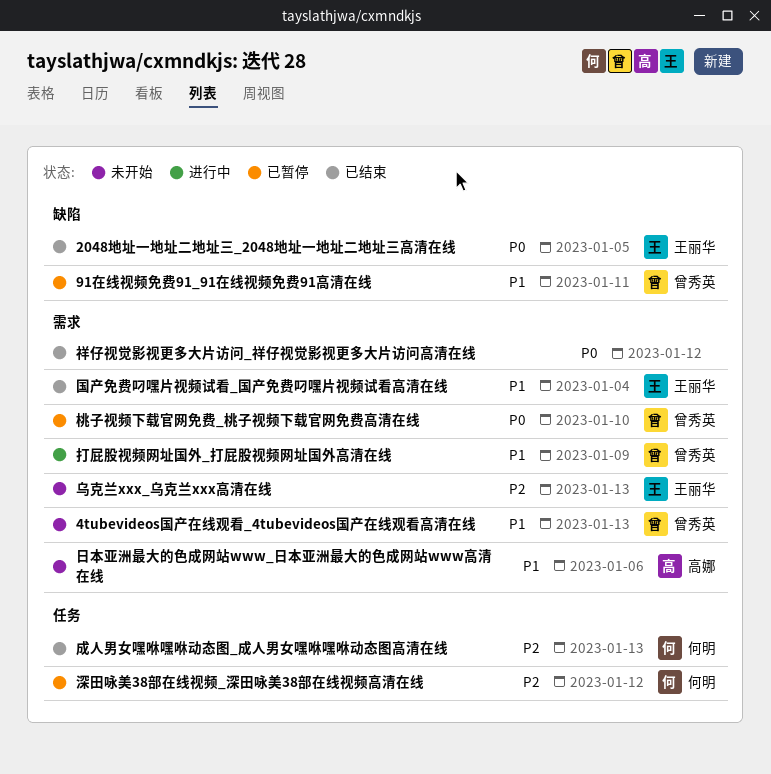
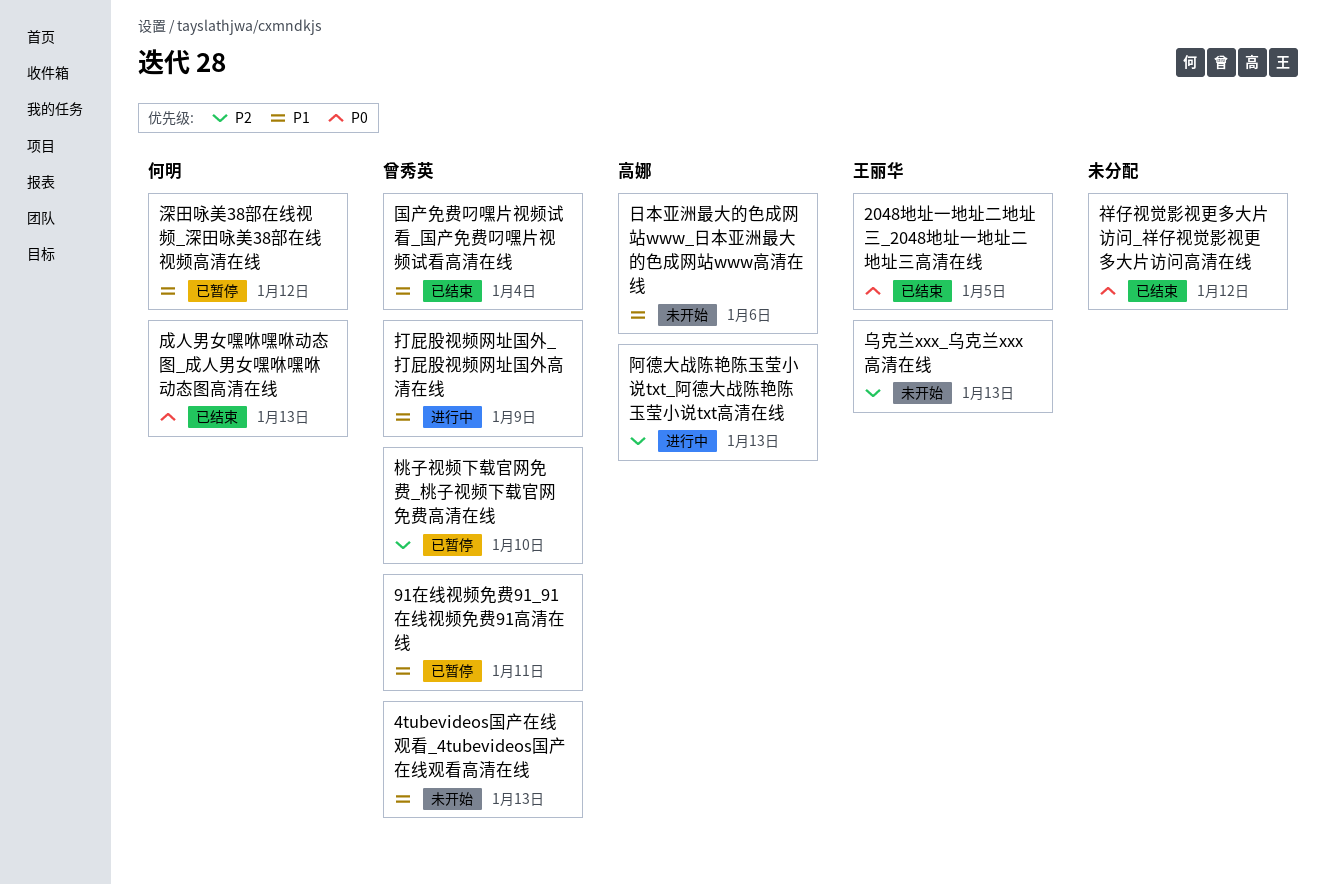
国产免费叼嘿片视频试看_国产免费叼嘿片视频试看高清在线, owner: 王丽华 -> 曾秀英
成人男女嘿咻嘿咻动态图_成人男女嘿咻嘿咻动态图高清在线, priority: P2 -> P0
桃子视频下载官网免费_桃子视频下载官网免费高清在线, priority: P0 -> P2
深田咏美38部在线视频_深田咏美38部在线视频高清在线, priority: P2 -> P1
阿德大战陈艳陈玉莹小说txt_阿德大战陈艳陈玉莹小说txt高清在线: none -> present

